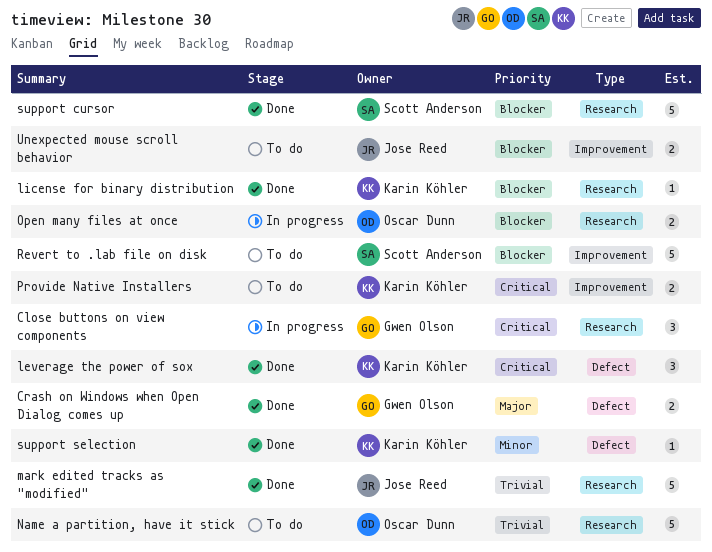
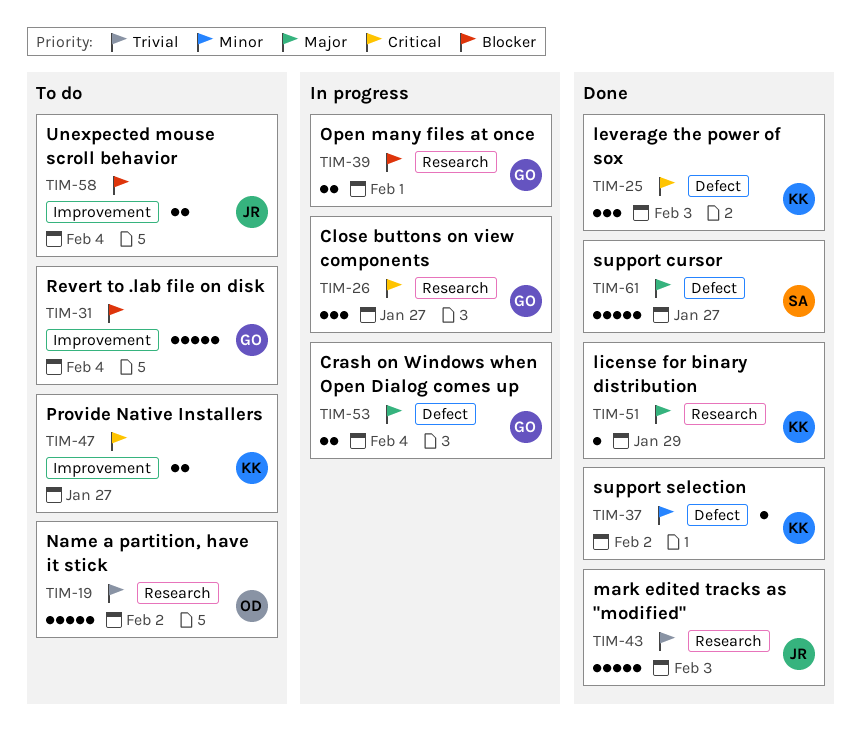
Crash on Windows when Open Dialog comes up, status: Done -> In progress
license for binary distribution, priority: Blocker -> Major
Open many files at once, owner: Oscar Dunn -> Gwen Olson
Revert to .lab file on disk, owner: Scott Anderson -> Gwen Olson
support cursor, priority: Blocker -> Major
support cursor, label: Research -> Defect

